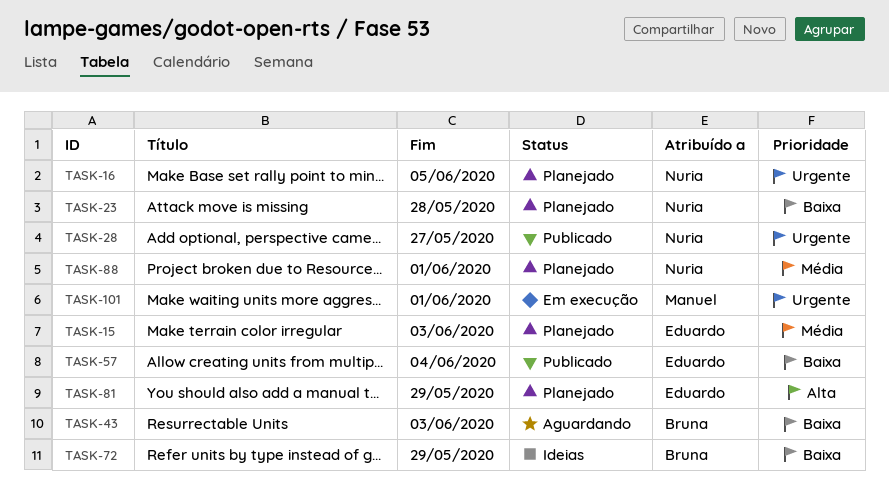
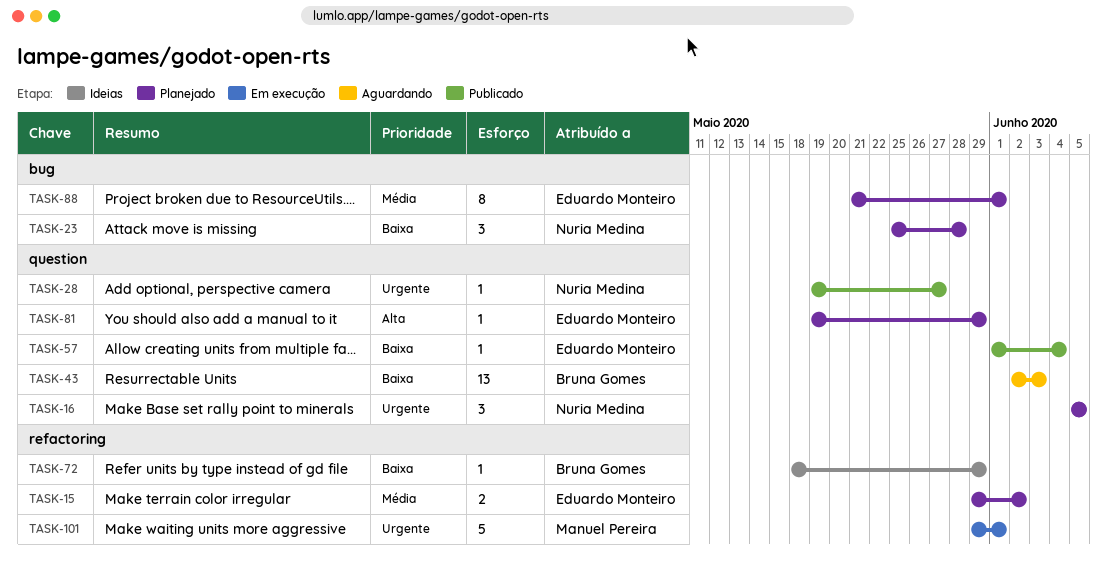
TASK-15, due: Jun 3 -> Jun 2
TASK-88, owner: Nuria Medina -> Eduardo Monteiro

